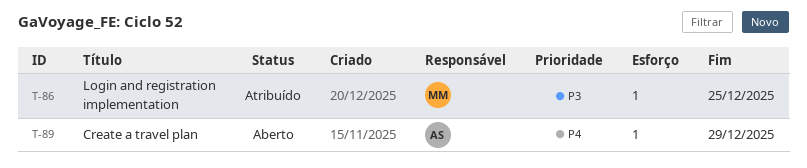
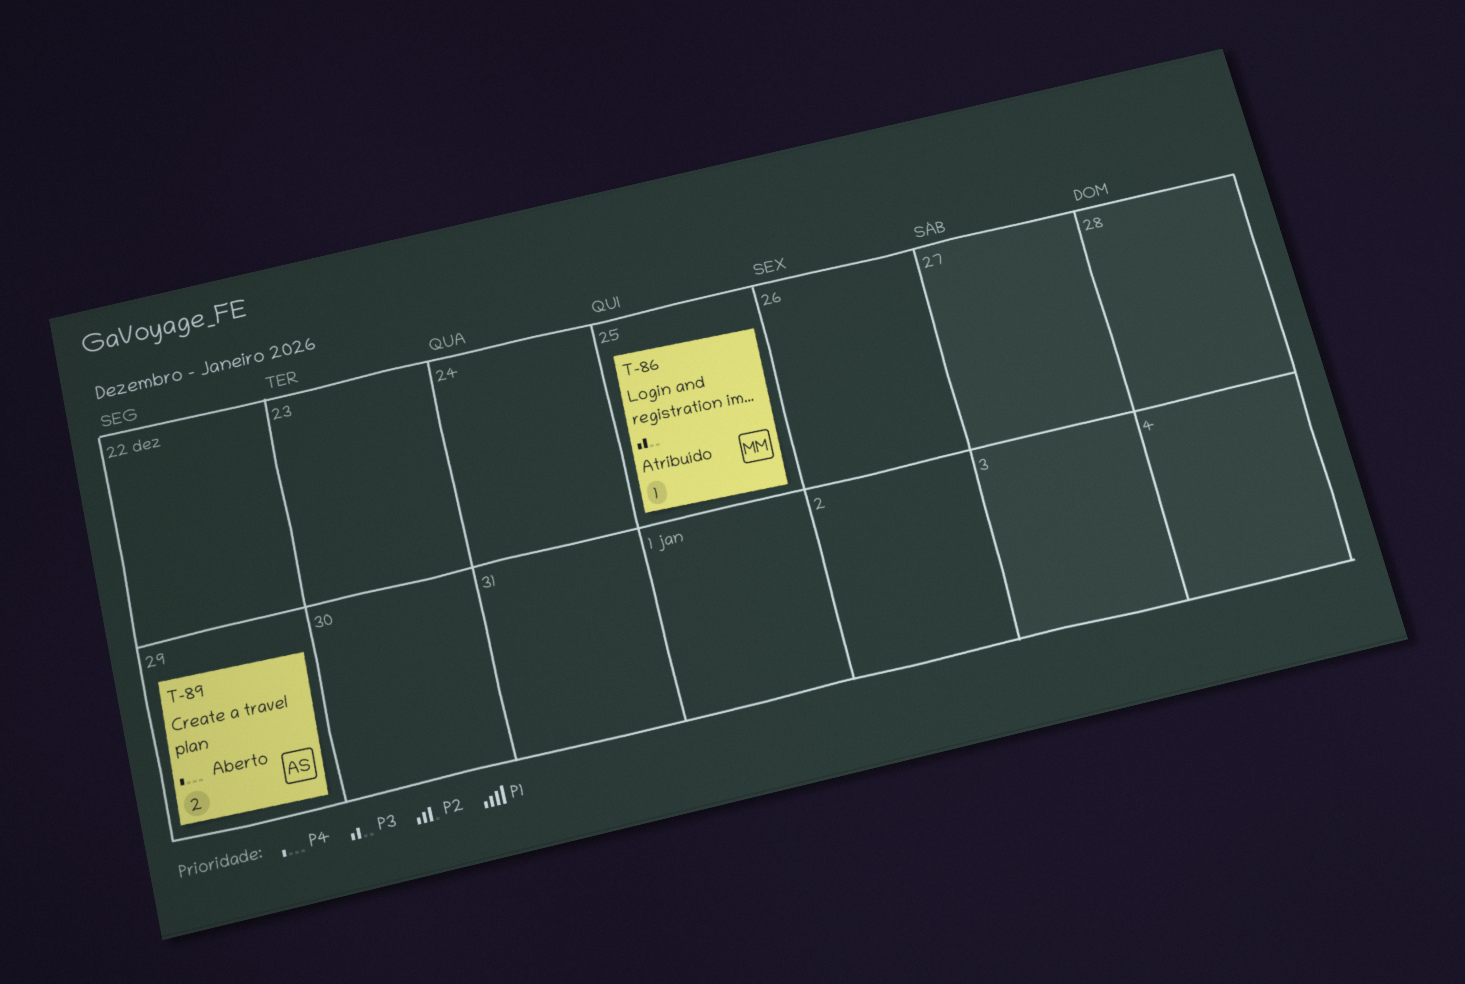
T-89, estimate: 1 -> 2

